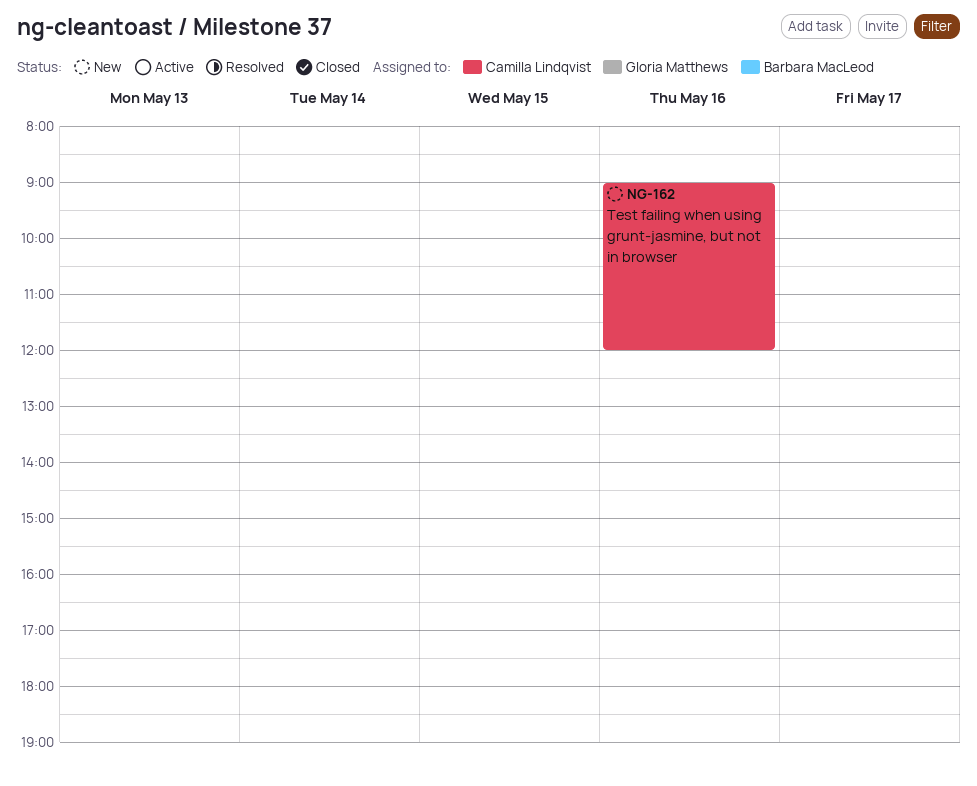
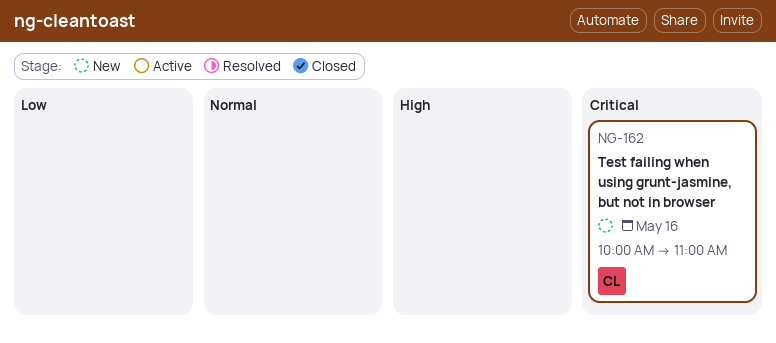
NG-162, begins: 09:00 -> 10:00
NG-162, ends: 12:00 -> 11:00

